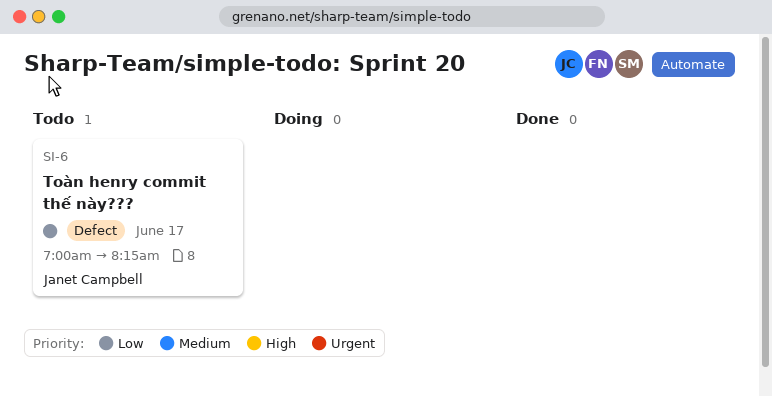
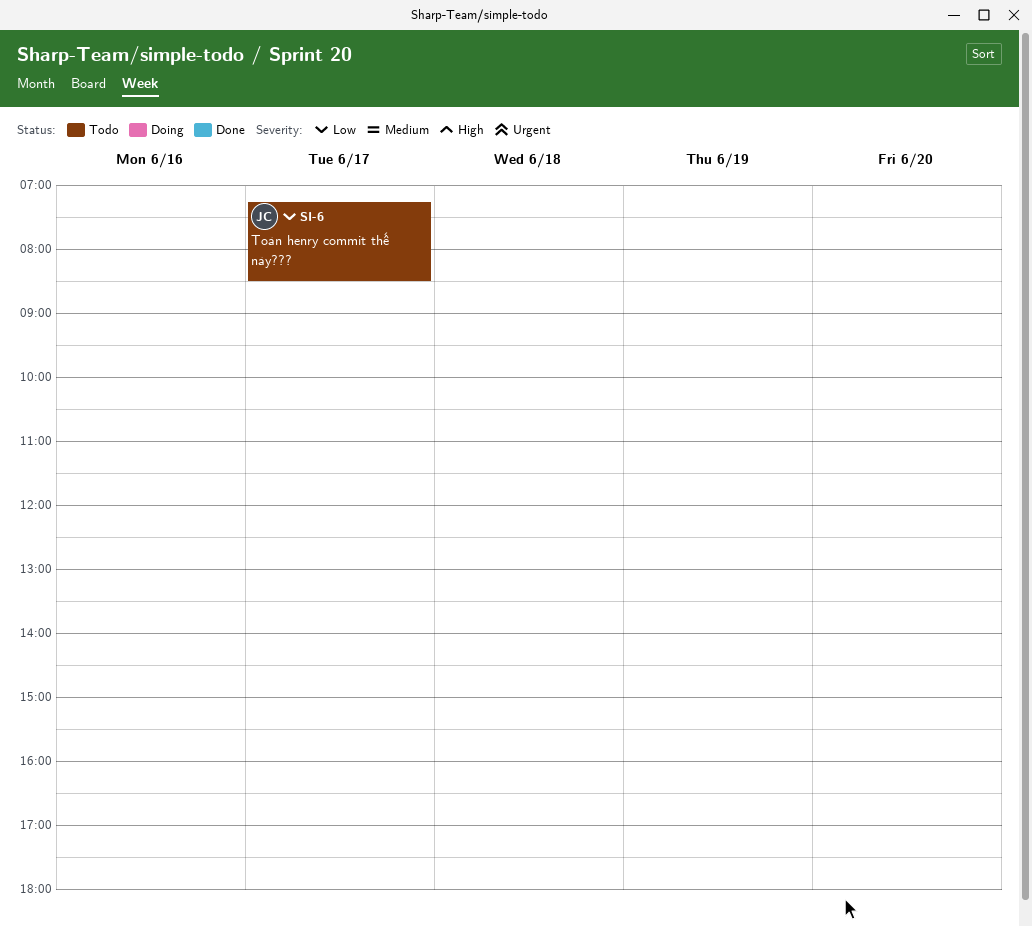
SI-6, begins: 07:00 -> 07:15
SI-6, ends: 08:15 -> 08:30

